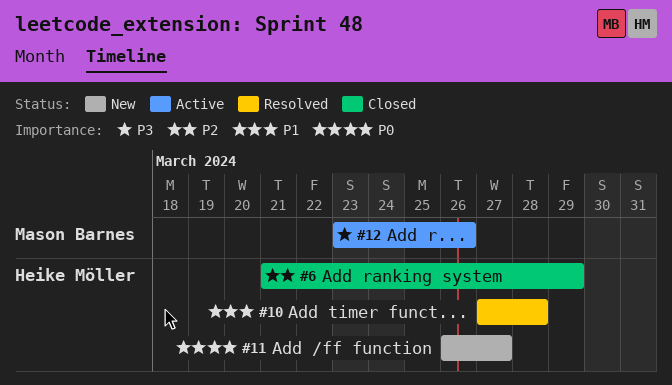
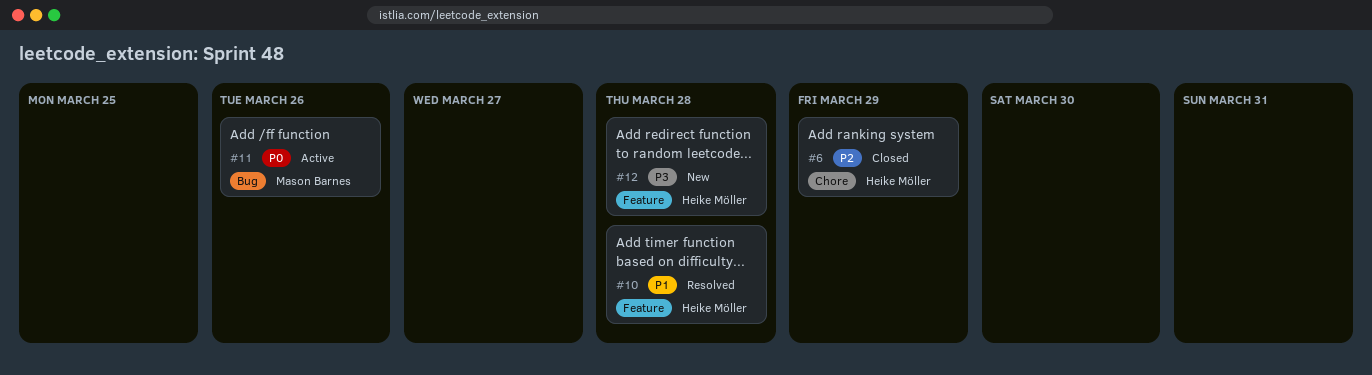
#11, status: New -> Active
#11, owner: Heike Möller -> Mason Barnes
#11, due: Mar 27 -> Mar 26
#12, status: Active -> New
#12, owner: Mason Barnes -> Heike Möller
#12, due: Mar 26 -> Mar 28

